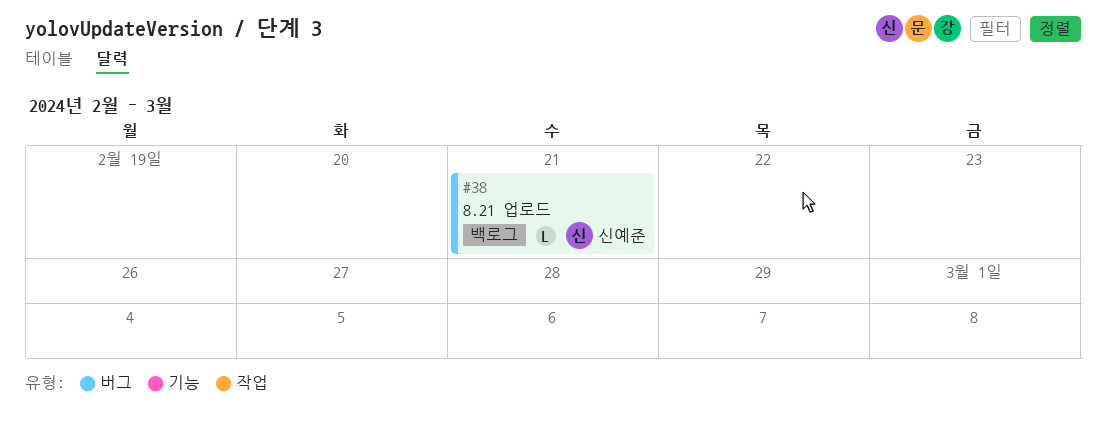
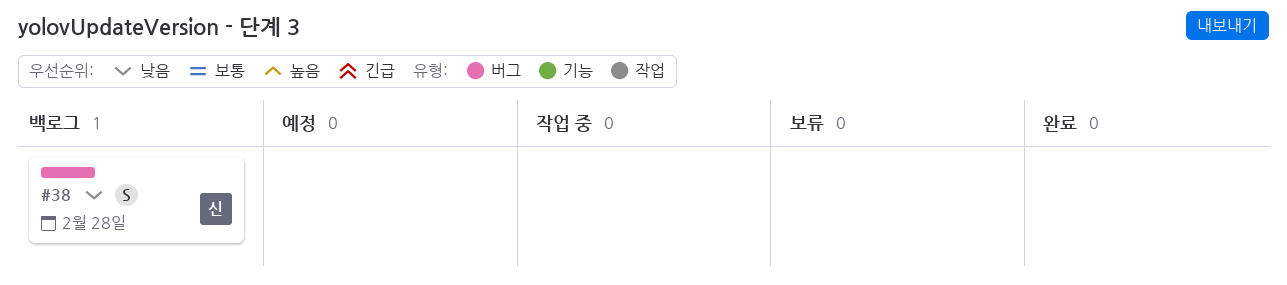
#38, estimate: L -> S
#38, due: Feb 21 -> Feb 28

